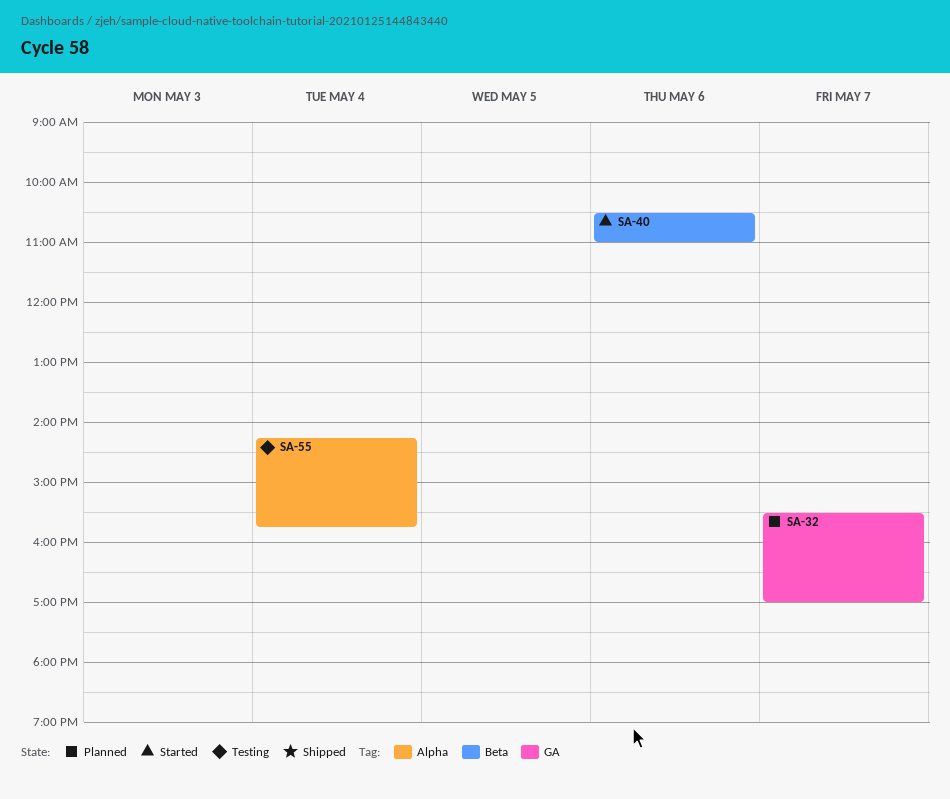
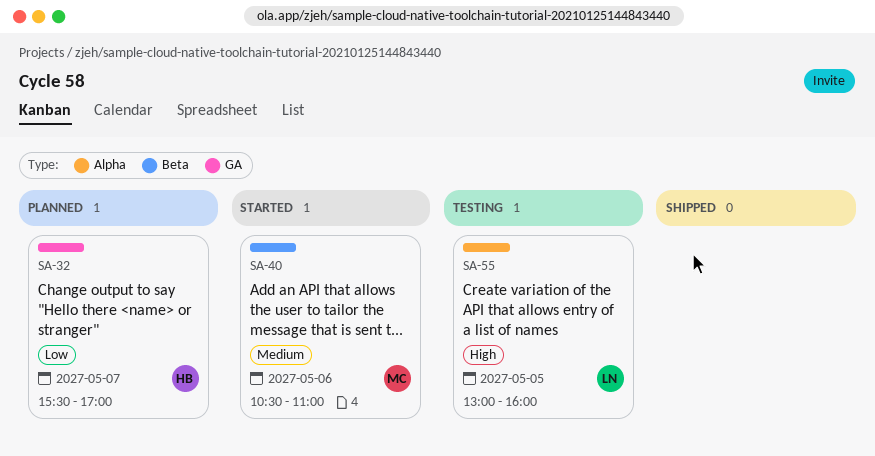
SA-55, day: May 4 -> May 5
SA-55, begins: 14:15 -> 13:00
SA-55, ends: 15:45 -> 16:00

